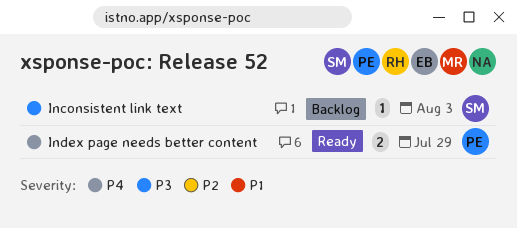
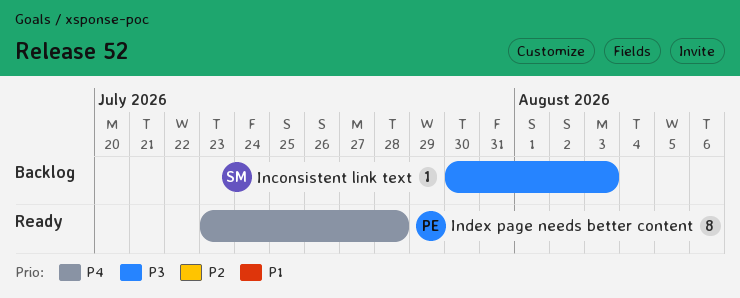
Index page needs better content, estimate: 2 -> 8
Index page needs better content, due: Jul 29 -> Jul 28

